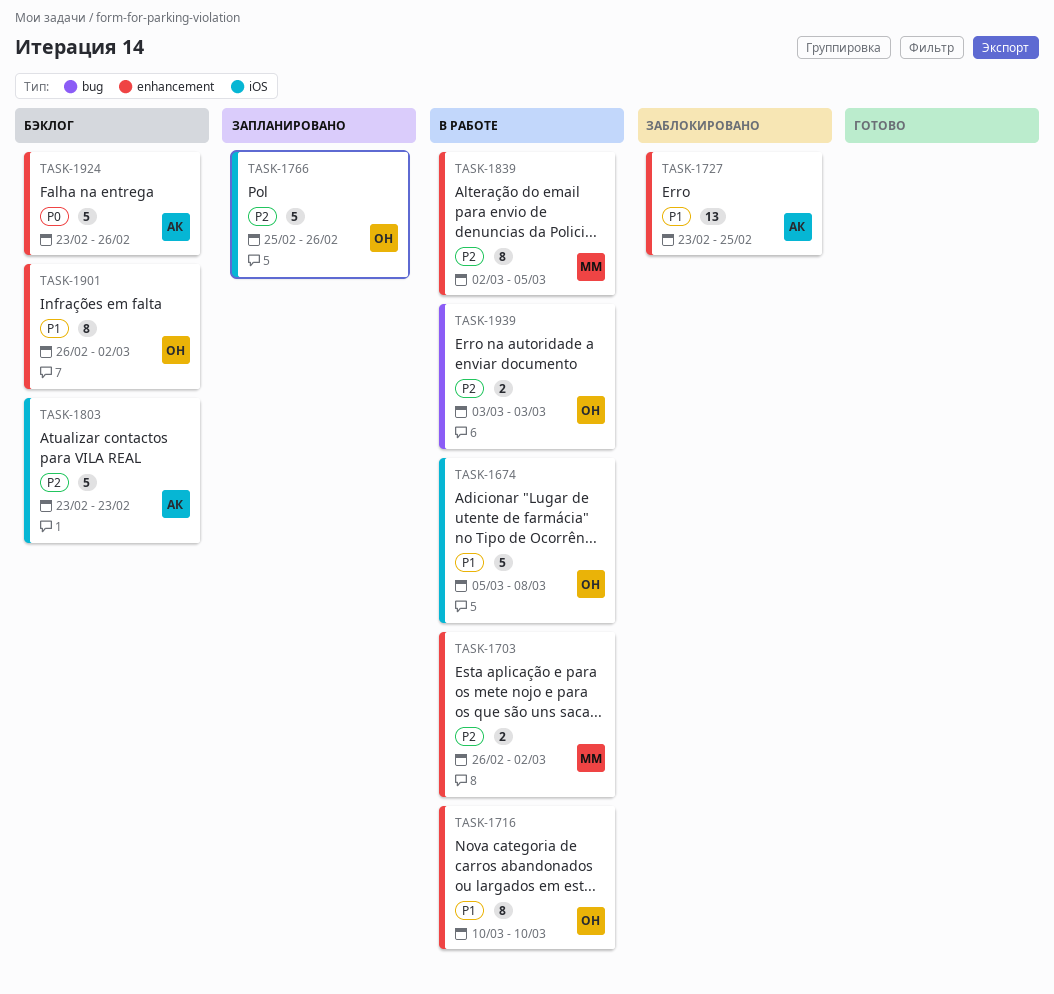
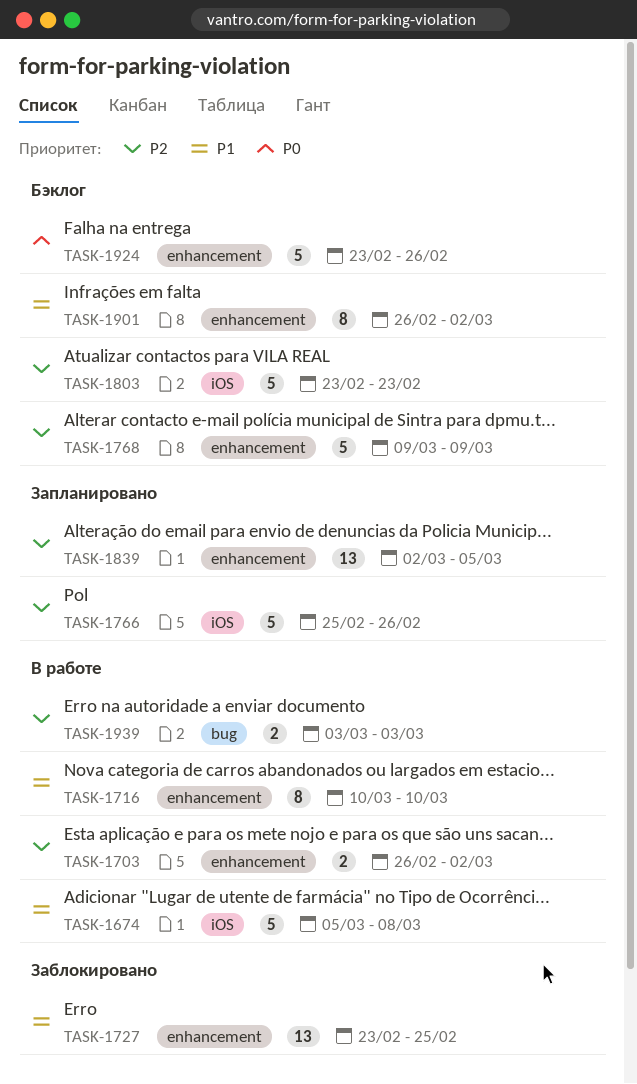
TASK-1768: none -> present
TASK-1839, status: В работе -> Запланировано
TASK-1839, estimate: 8 -> 13

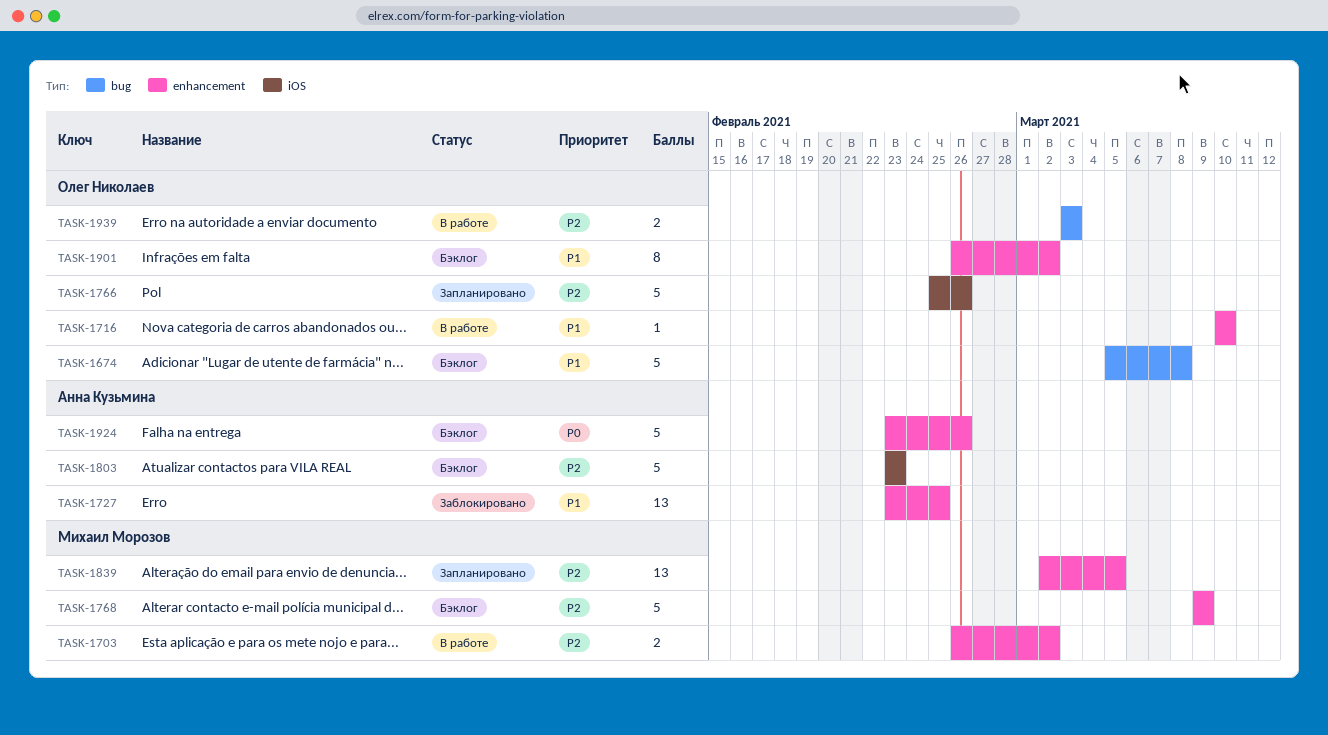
TASK-1674, status: В работе -> Бэклог
TASK-1674, label: iOS -> bug
TASK-1716, estimate: 8 -> 1

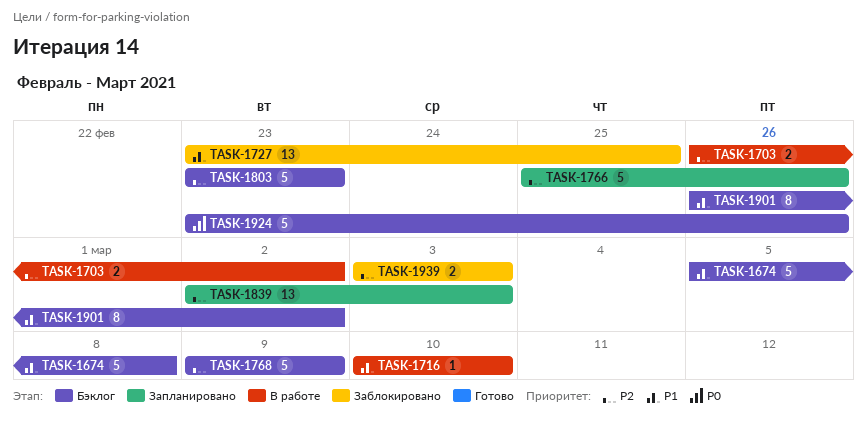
TASK-1839, due: Mar 5 -> Mar 3
TASK-1939, status: В работе -> Заблокировано

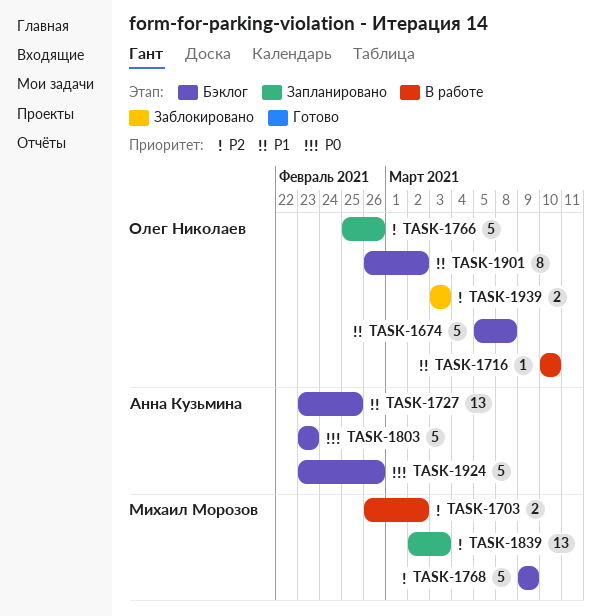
TASK-1727, status: Заблокировано -> Бэклог
TASK-1803, priority: P2 -> P0

